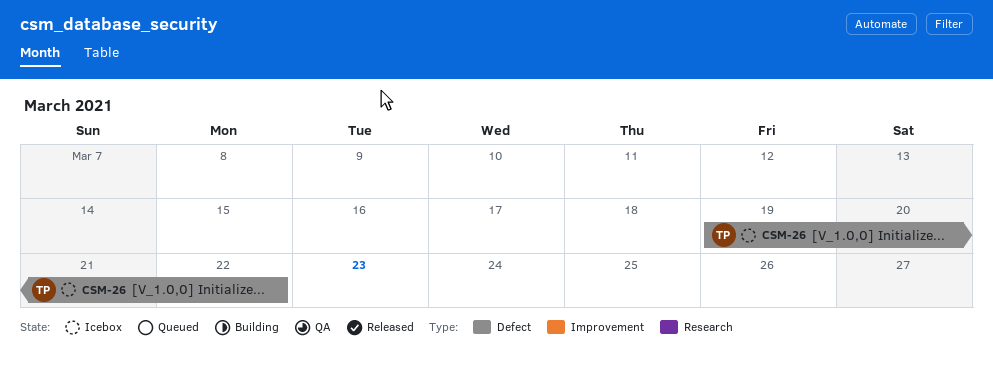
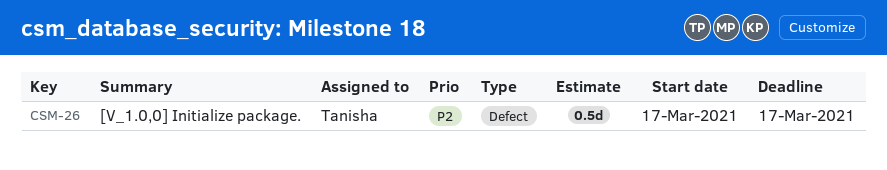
CSM-26, start: Mar 19 -> Mar 17
CSM-26, due: Mar 22 -> Mar 17

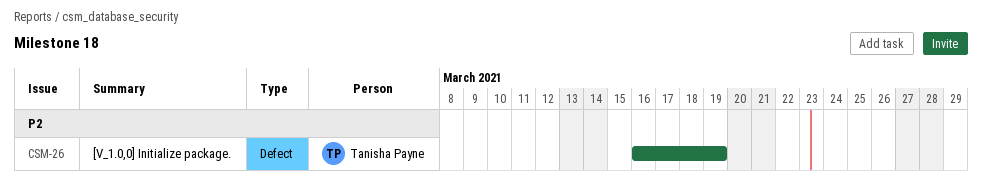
CSM-26, start: Mar 17 -> Mar 16
CSM-26, due: Mar 17 -> Mar 19

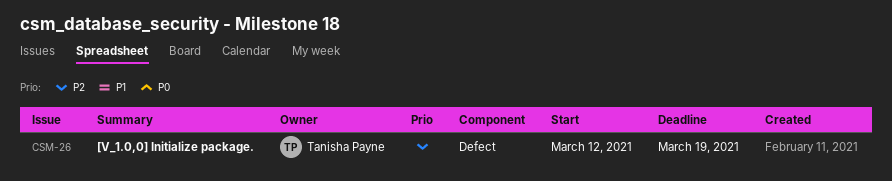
CSM-26, start: Mar 16 -> Mar 12

